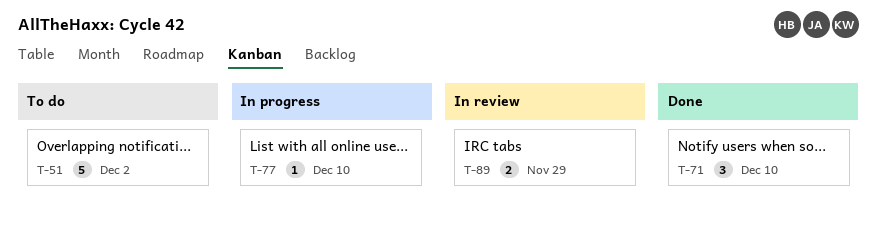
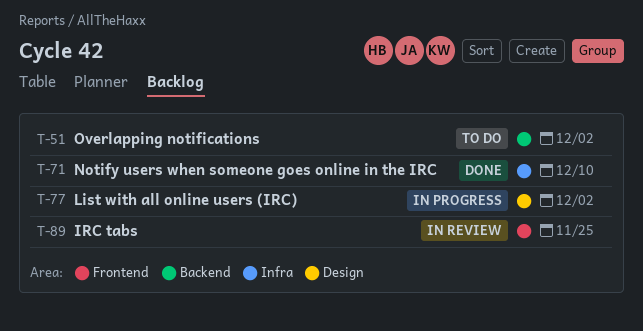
T-77, due: Dec 10 -> Dec 2
T-89, due: Nov 29 -> Nov 25

